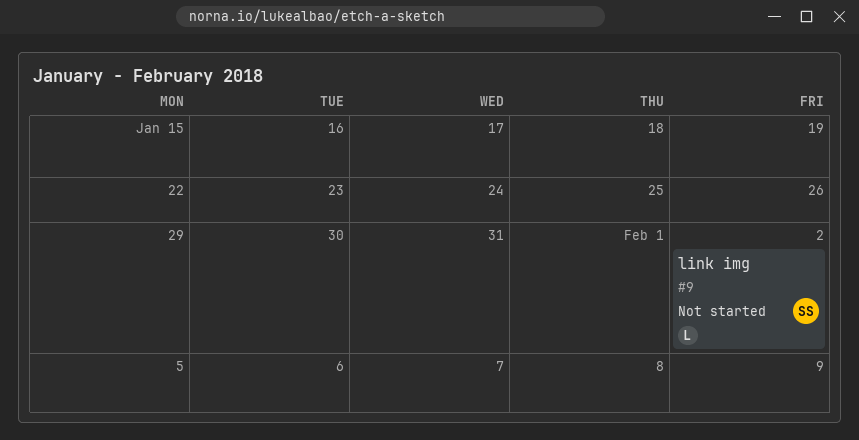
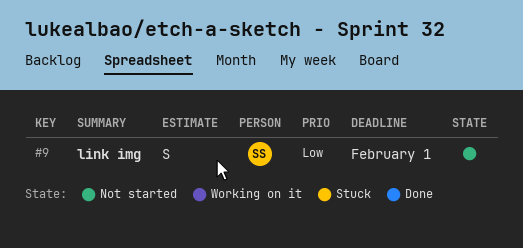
#9, estimate: L -> S
#9, due: Feb 2 -> Feb 1

